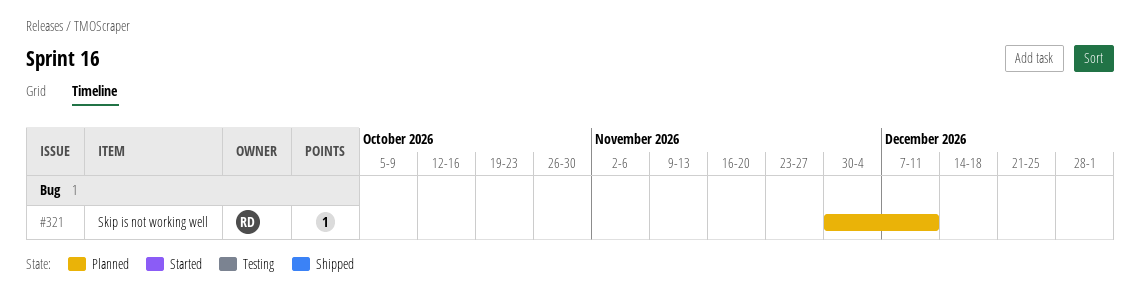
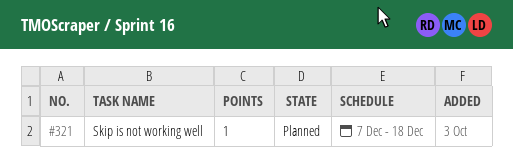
#321, start: Nov 30 -> Dec 7
#321, due: Dec 11 -> Dec 18

